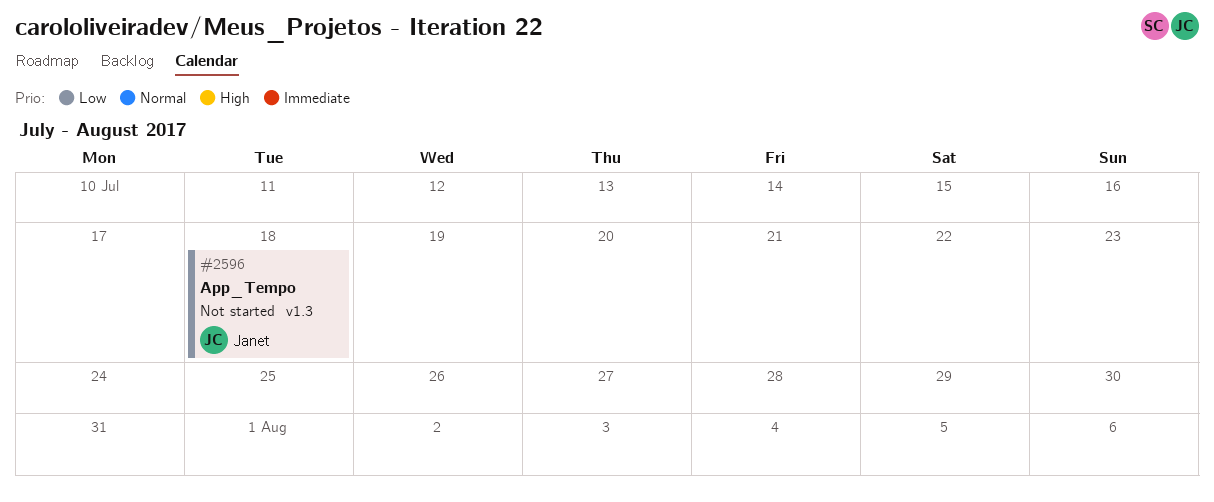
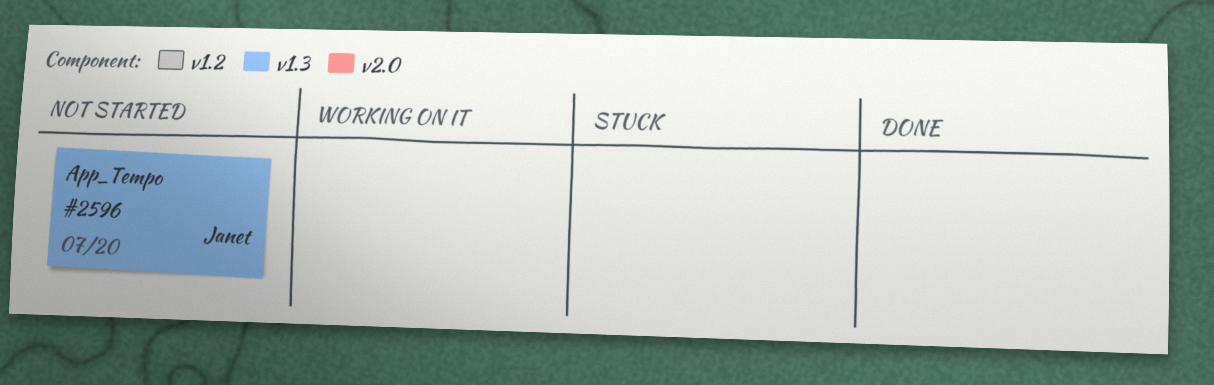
#2596, due: Jul 18 -> Jul 20

